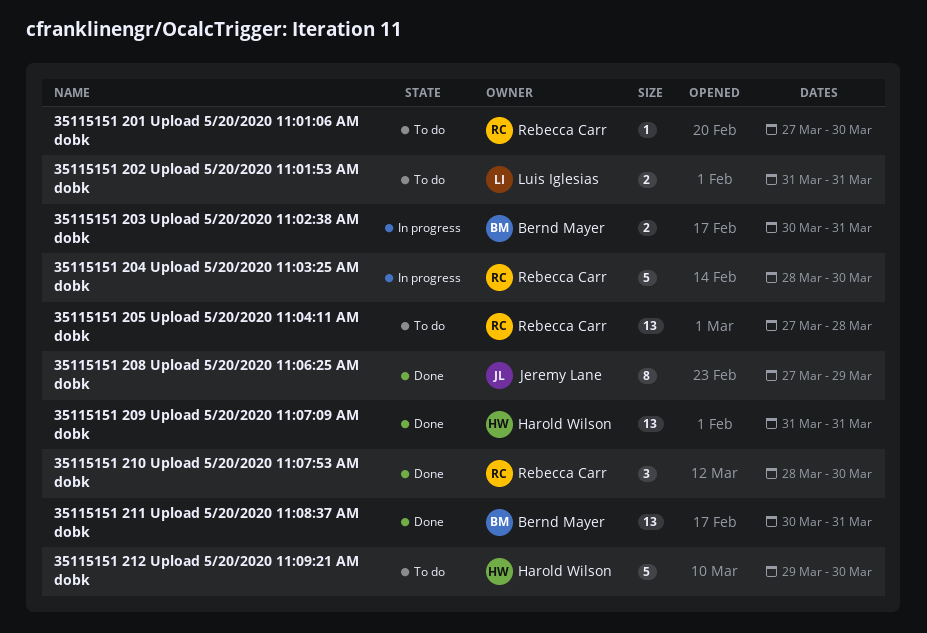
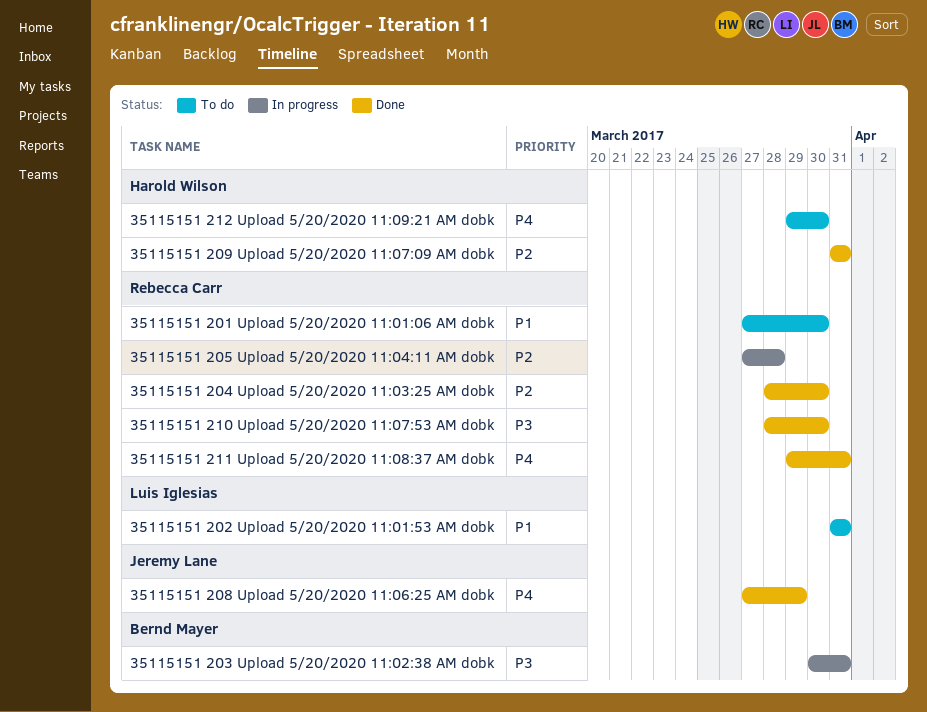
35115151 204 Upload 5/20/2020 11:03:25 AM dobk, status: In progress -> Done
35115151 205 Upload 5/20/2020 11:04:11 AM dobk, status: To do -> In progress
35115151 211 Upload 5/20/2020 11:08:37 AM dobk, owner: Bernd Mayer -> Rebecca Carr
35115151 211 Upload 5/20/2020 11:08:37 AM dobk, start: Mar 30 -> Mar 29

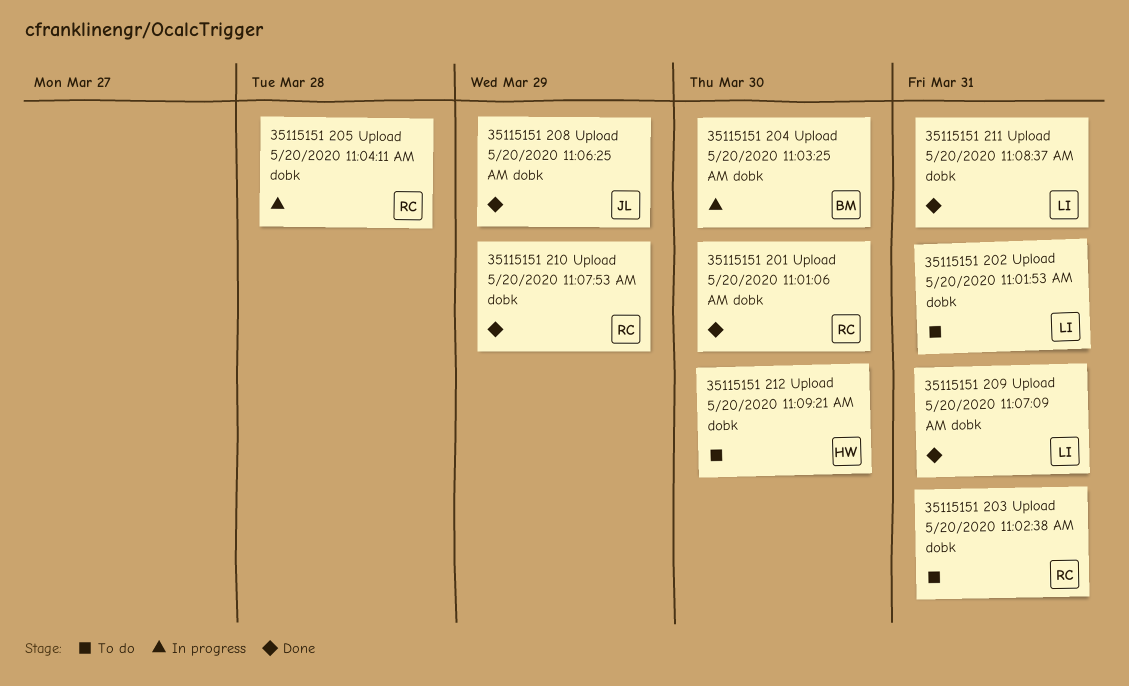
35115151 201 Upload 5/20/2020 11:01:06 AM dobk, status: To do -> Done
35115151 203 Upload 5/20/2020 11:02:38 AM dobk, status: In progress -> To do
35115151 203 Upload 5/20/2020 11:02:38 AM dobk, owner: Bernd Mayer -> Rebecca Carr
35115151 204 Upload 5/20/2020 11:03:25 AM dobk, status: Done -> In progress
35115151 204 Upload 5/20/2020 11:03:25 AM dobk, owner: Rebecca Carr -> Bernd Mayer
35115151 209 Upload 5/20/2020 11:07:09 AM dobk, owner: Harold Wilson -> Luis Iglesias
35115151 210 Upload 5/20/2020 11:07:53 AM dobk, due: Mar 30 -> Mar 29
35115151 211 Upload 5/20/2020 11:08:37 AM dobk, owner: Rebecca Carr -> Luis Iglesias

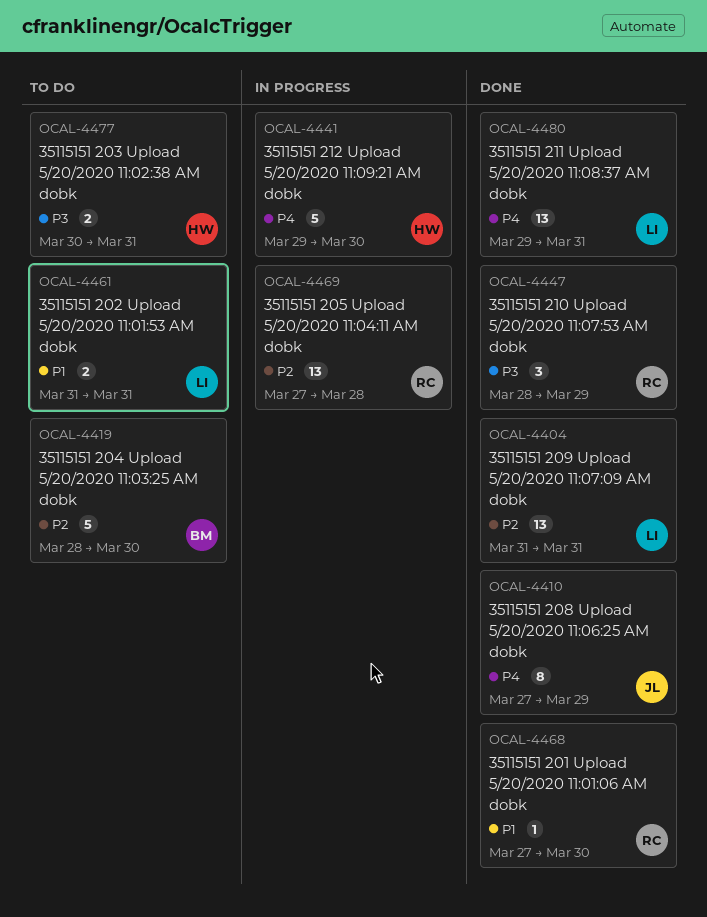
35115151 203 Upload 5/20/2020 11:02:38 AM dobk, owner: RC -> HW
35115151 204 Upload 5/20/2020 11:03:25 AM dobk, status: In progress -> To do
35115151 212 Upload 5/20/2020 11:09:21 AM dobk, status: To do -> In progress

